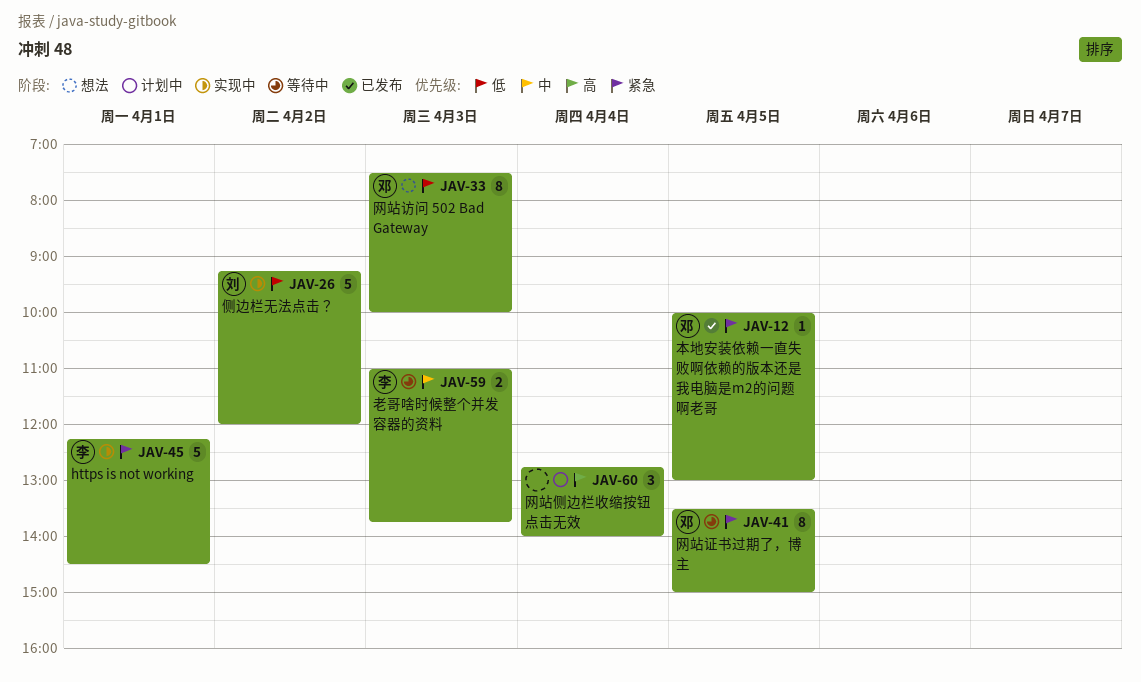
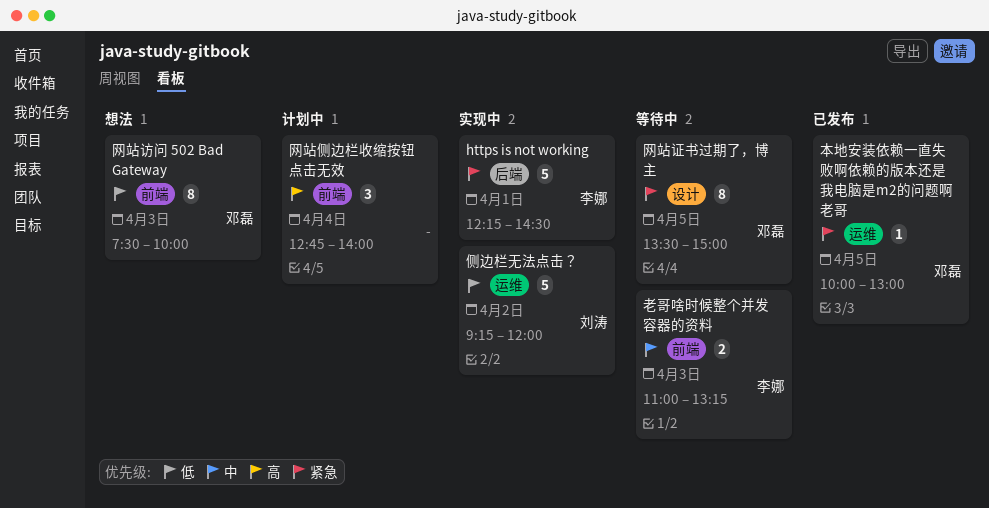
老哥啥时候整个并发容器的资料, ends: 13:45 -> 13:15

